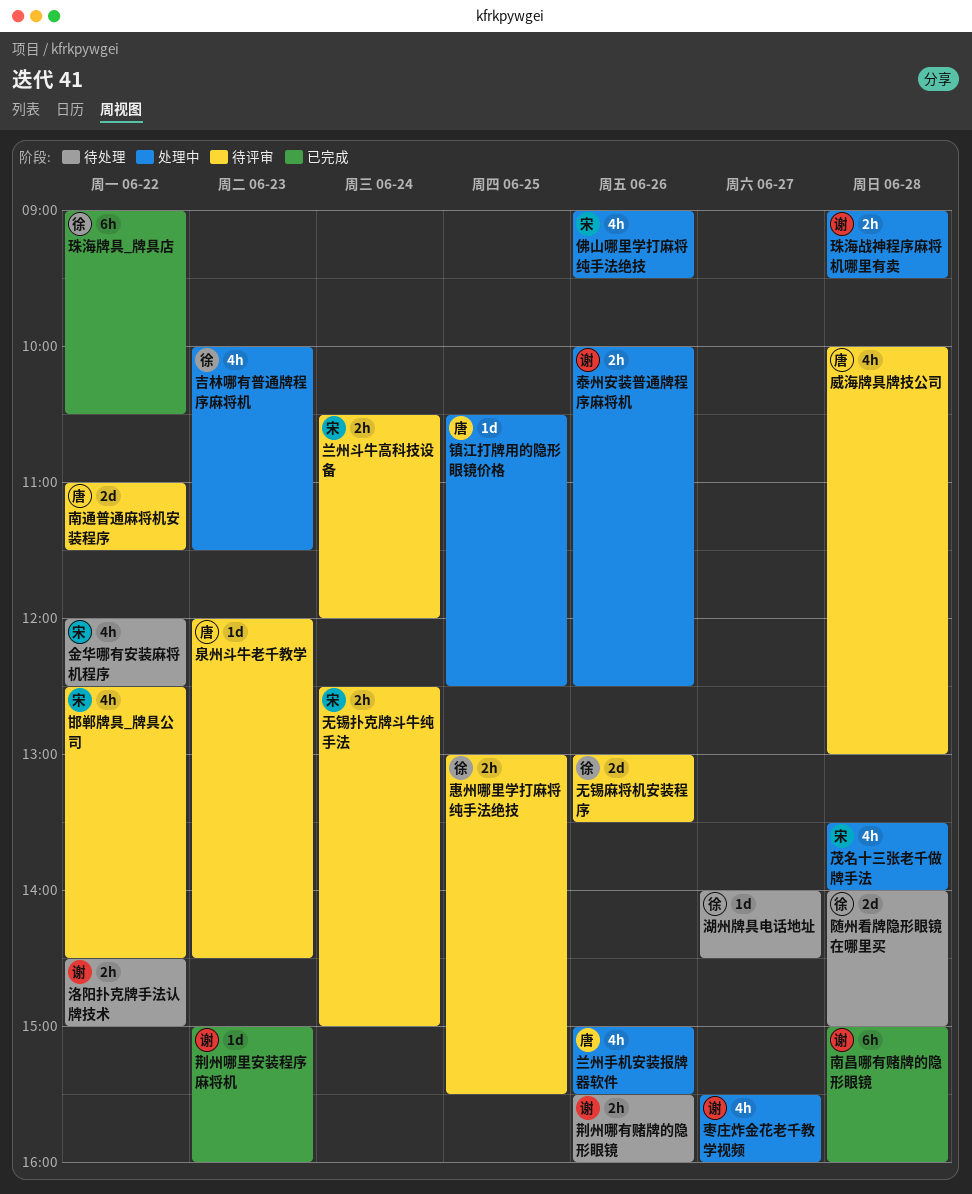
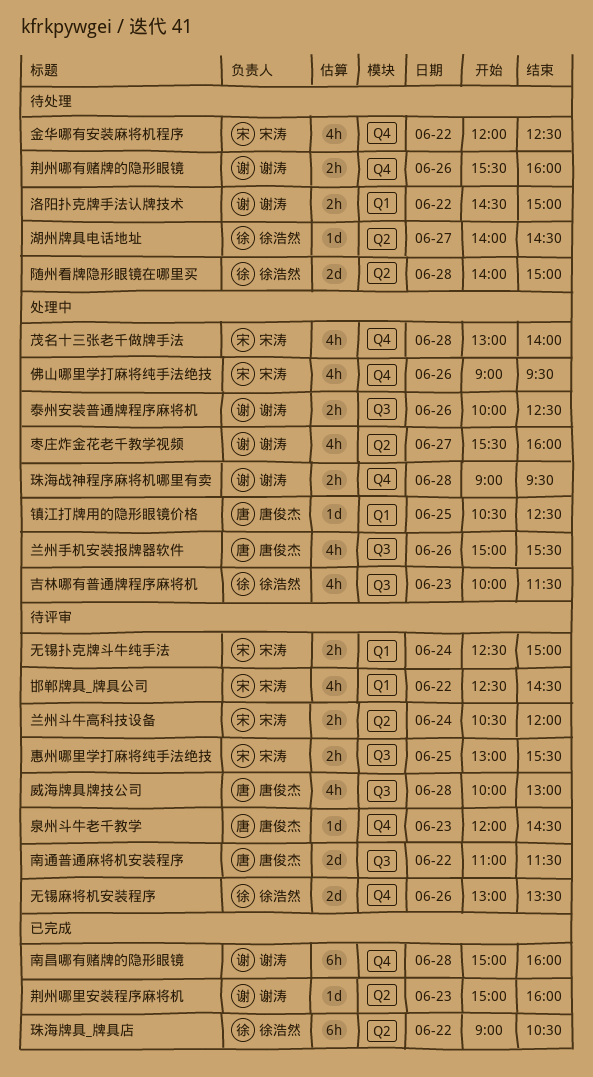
惠州哪里学打麻将纯手法绝技, owner: 徐浩然 -> 宋涛
茂名十三张老千做牌手法, begins: 13:30 -> 13:00

